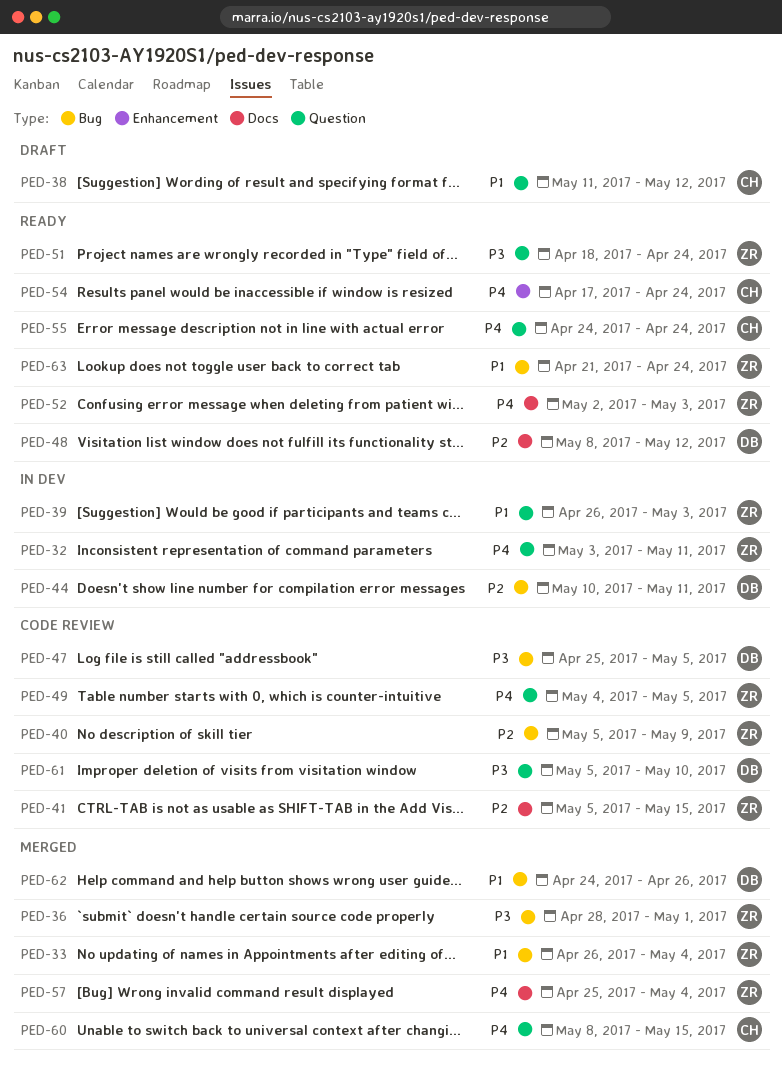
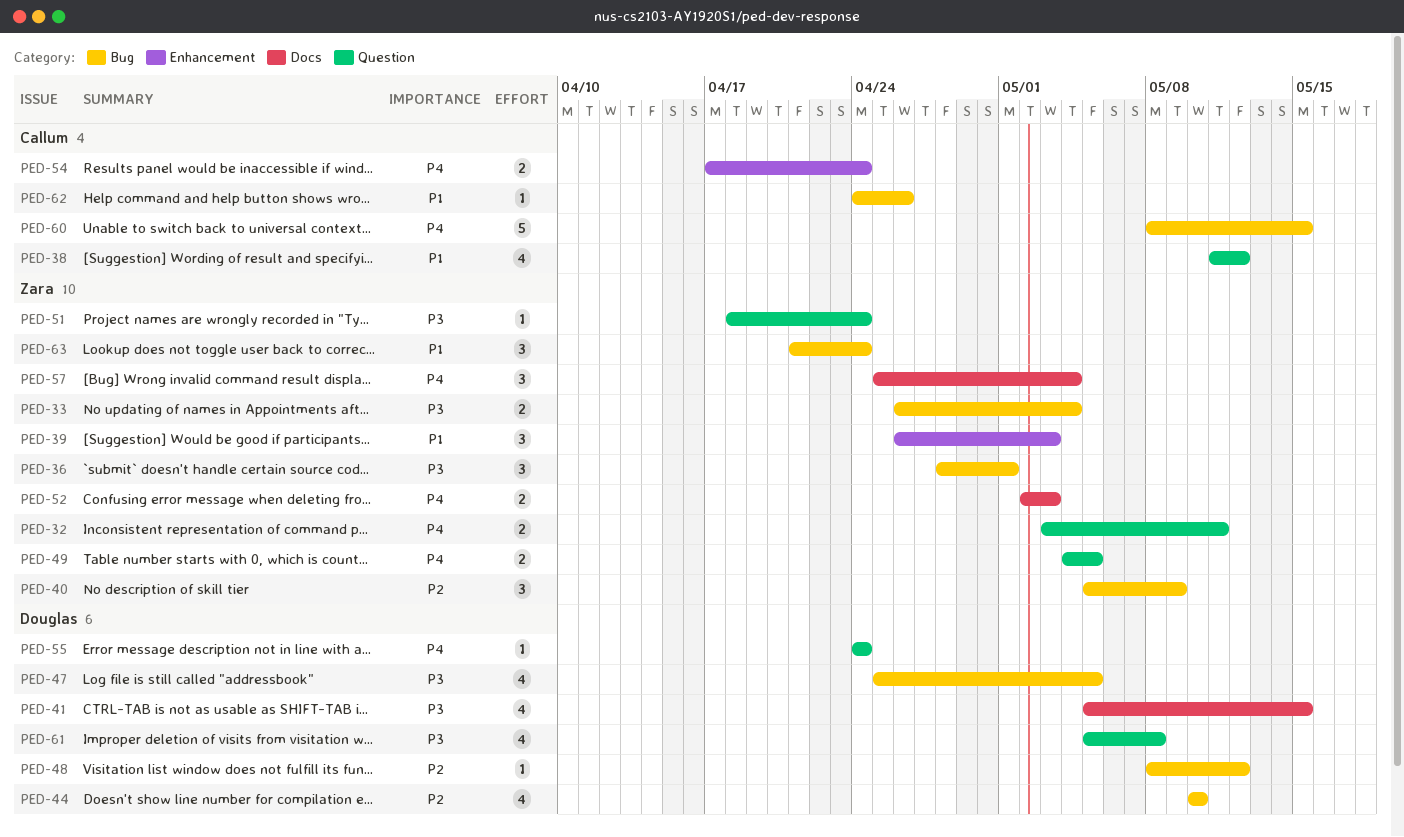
PED-33, priority: P1 -> P3
PED-39, label: Question -> Enhancement
PED-41, owner: Zara -> Douglas
PED-41, priority: P2 -> P3
PED-44, due: May 11 -> May 10
PED-48, label: Docs -> Bug
PED-55, owner: Callum -> Douglas
PED-60, label: Question -> Bug
PED-61, due: May 10 -> May 8
PED-62, owner: Douglas -> Callum

